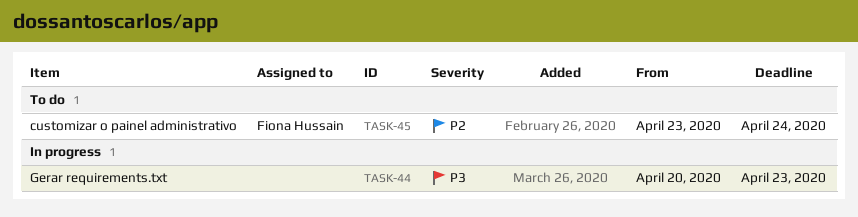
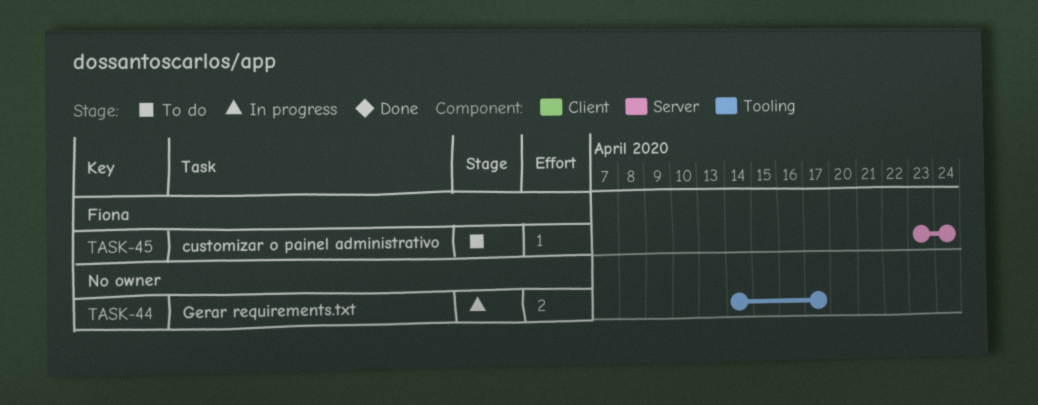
TASK-44, start: Apr 20 -> Apr 14
TASK-44, due: Apr 23 -> Apr 17

